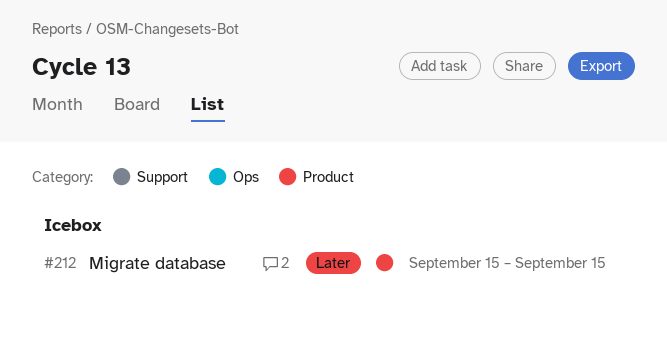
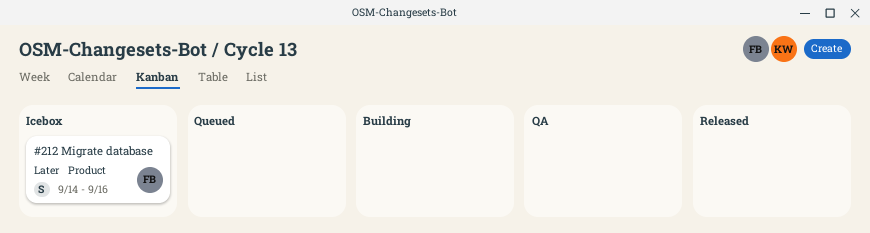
#212, start: Sep 15 -> Sep 14
#212, due: Sep 15 -> Sep 16

